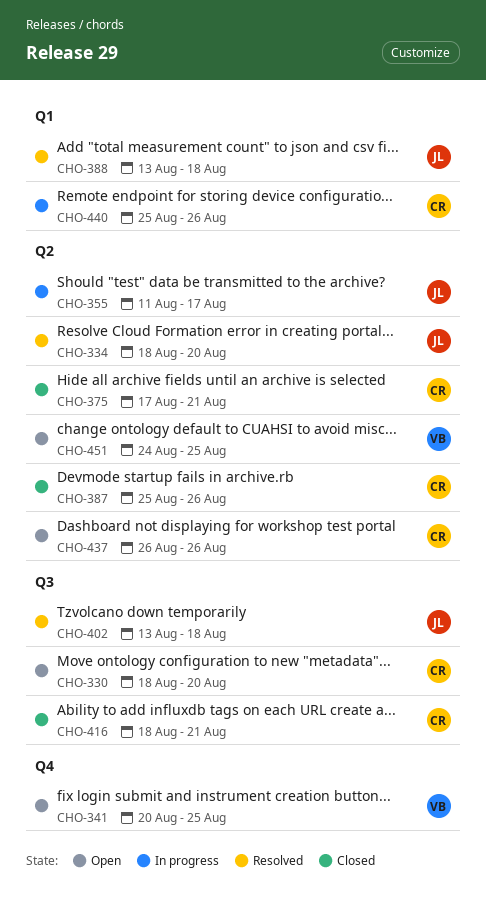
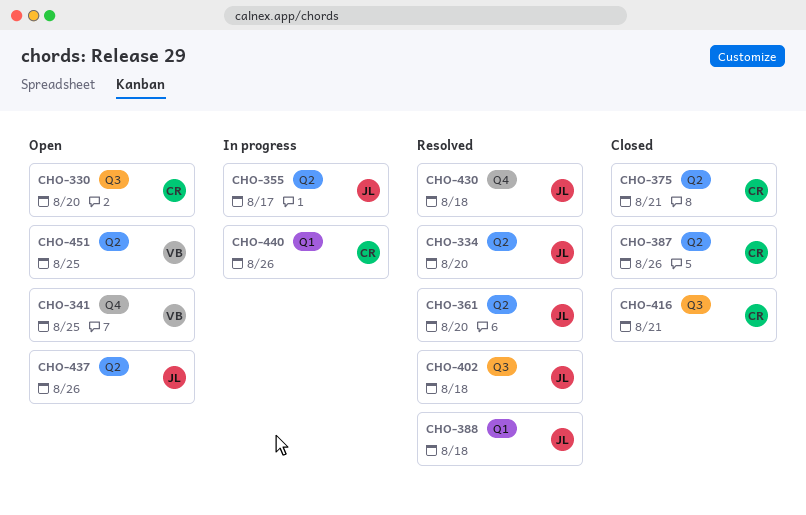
CHO-361: none -> present
CHO-430: none -> present
CHO-437, owner: CR -> JL

